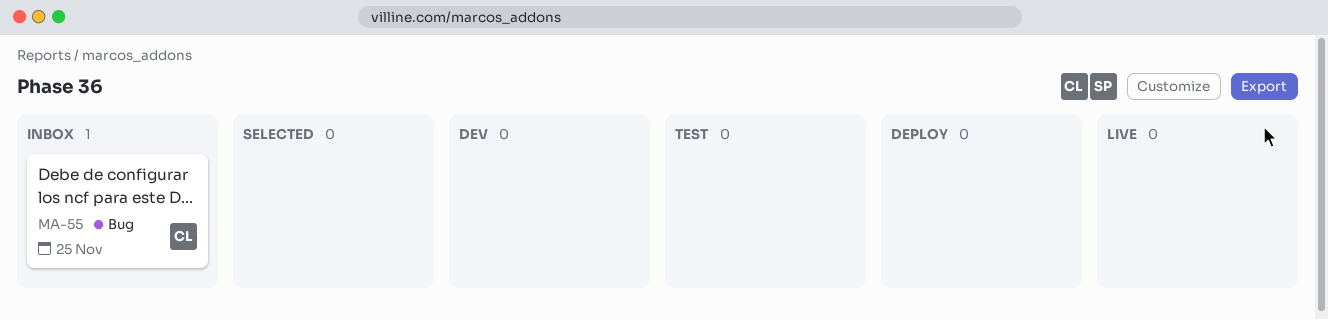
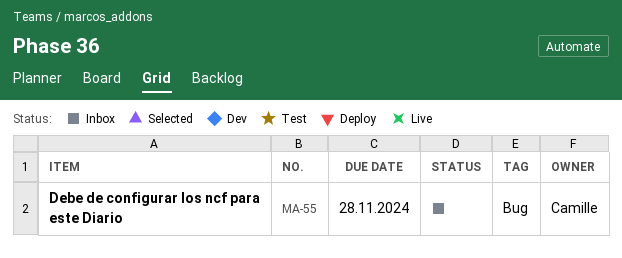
MA-55, due: Nov 25 -> Nov 28

